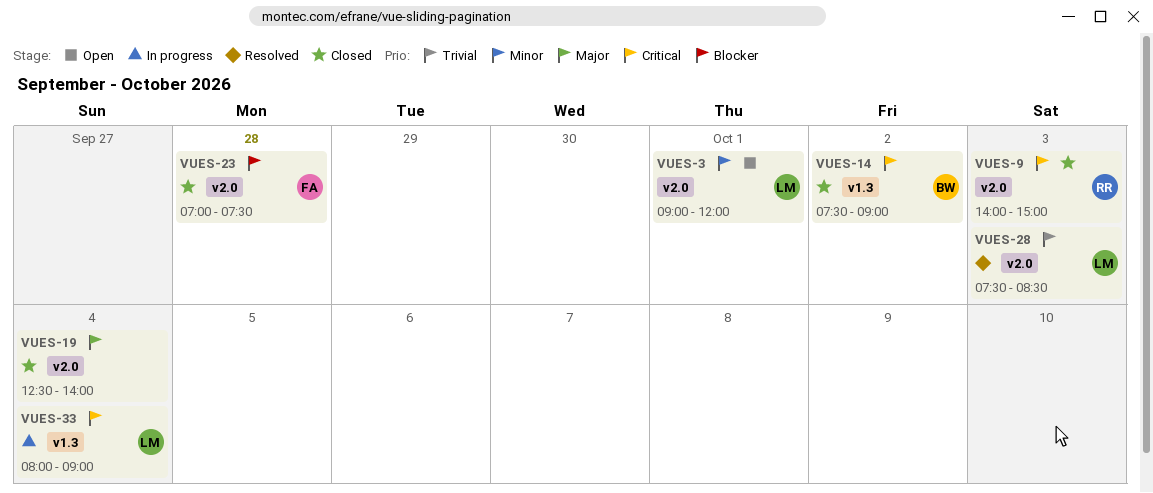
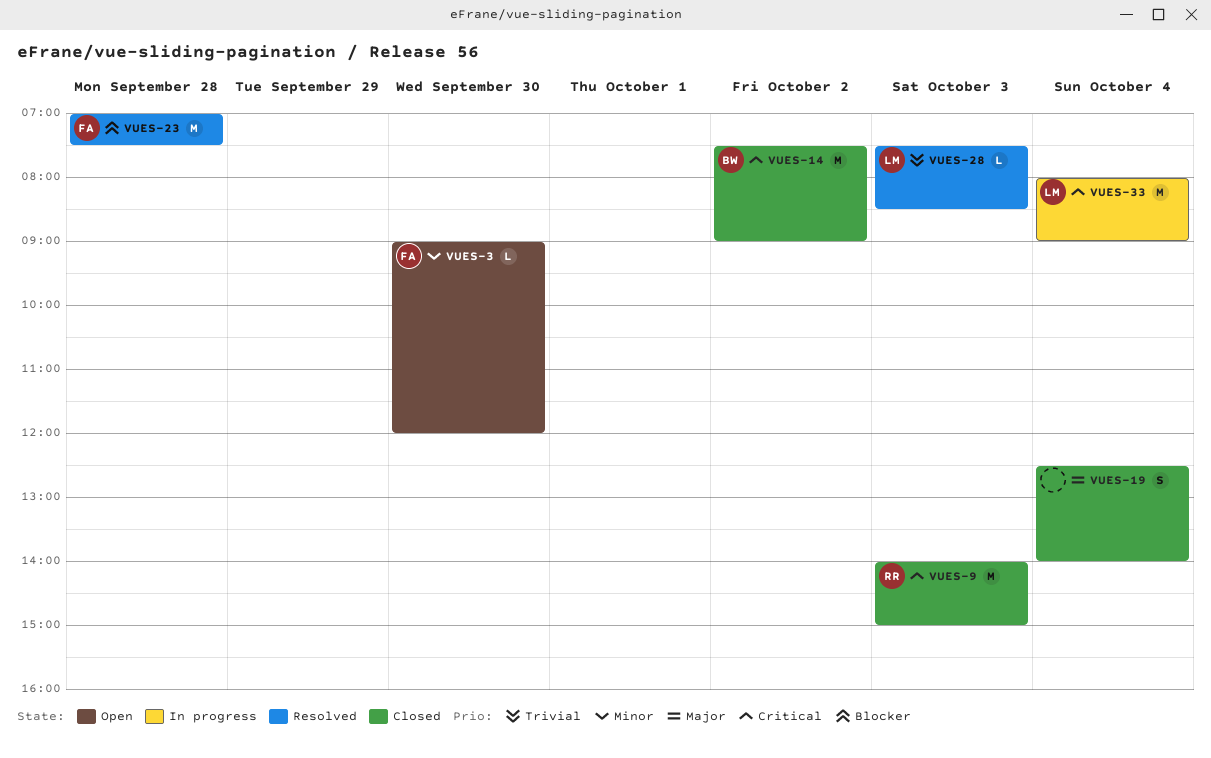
VUES-3, owner: LM -> FA
VUES-3, day: Oct 1 -> Sep 30
VUES-23, status: Closed -> Resolved

